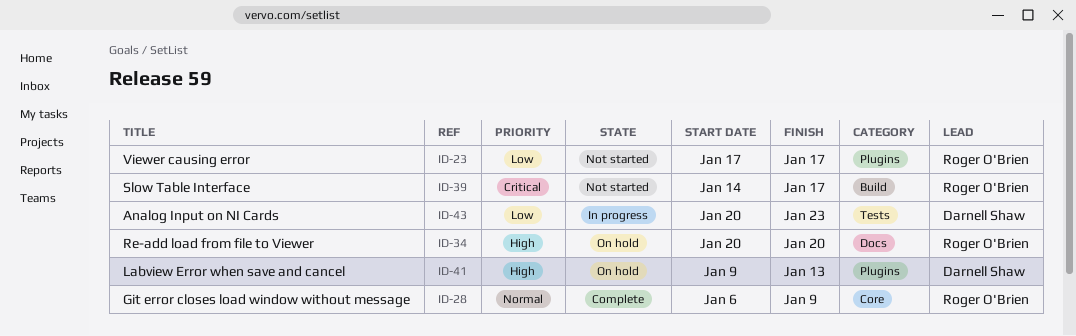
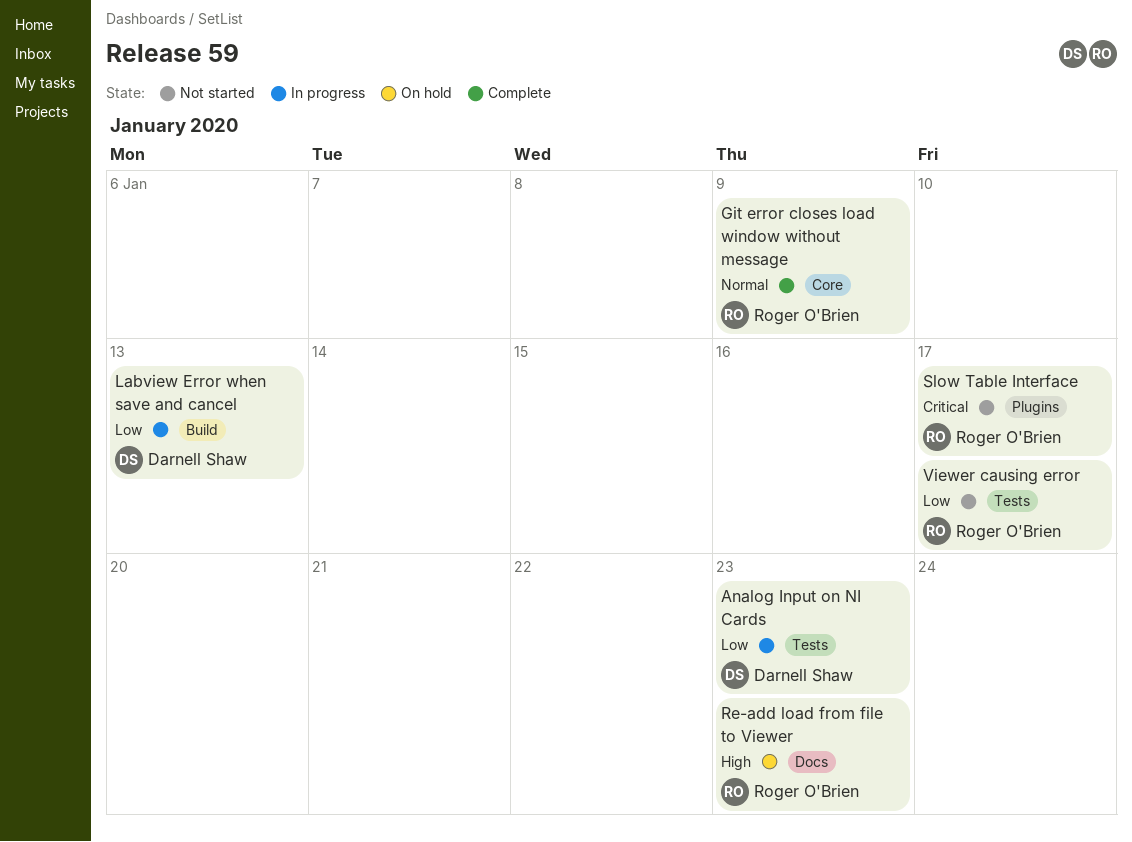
Labview Error when save and cancel, status: On hold -> In progress
Labview Error when save and cancel, priority: High -> Low
Labview Error when save and cancel, label: Plugins -> Build
Re-add load from file to Viewer, due: Jan 20 -> Jan 23
Slow Table Interface, label: Build -> Plugins
Viewer causing error, label: Plugins -> Tests

